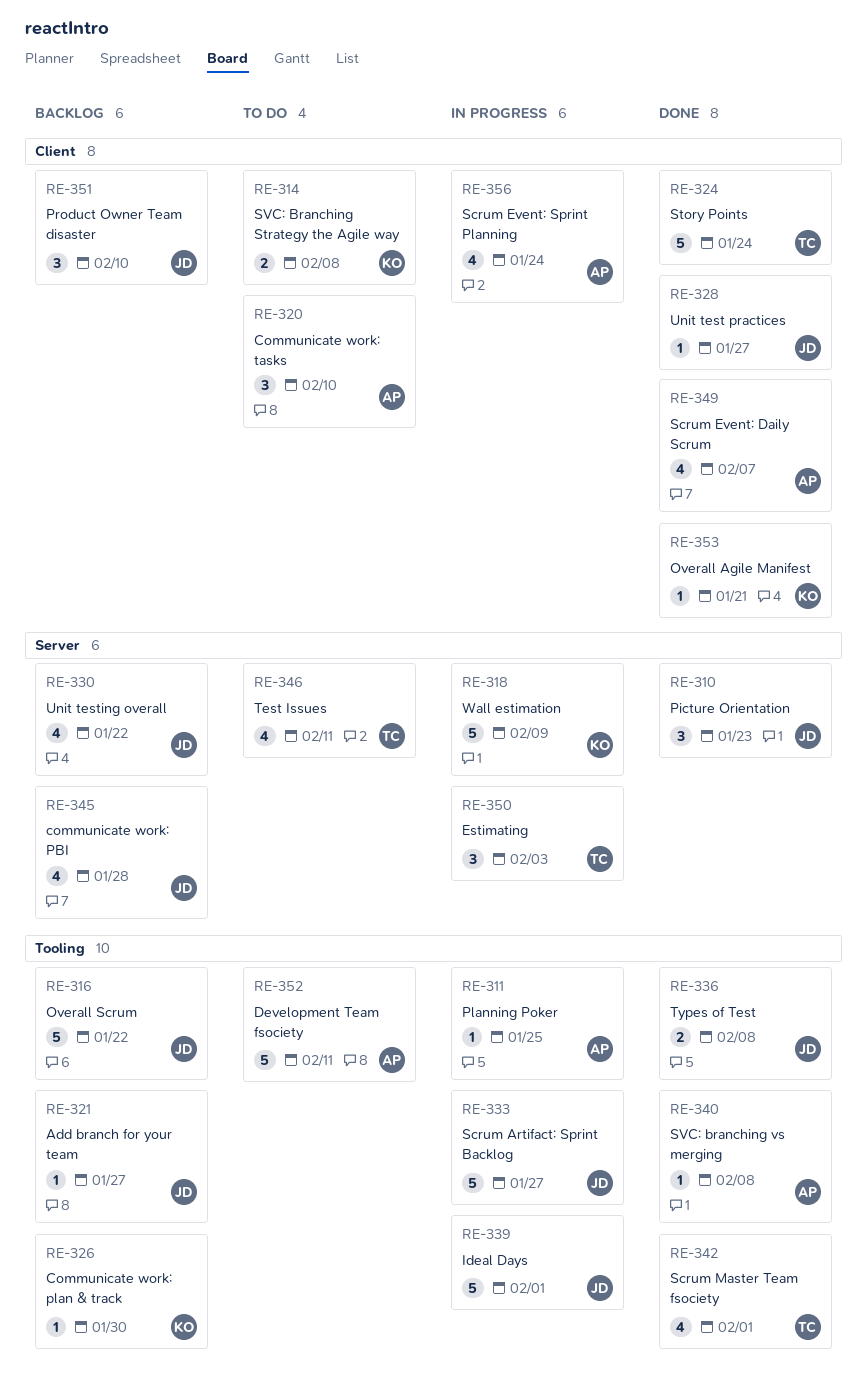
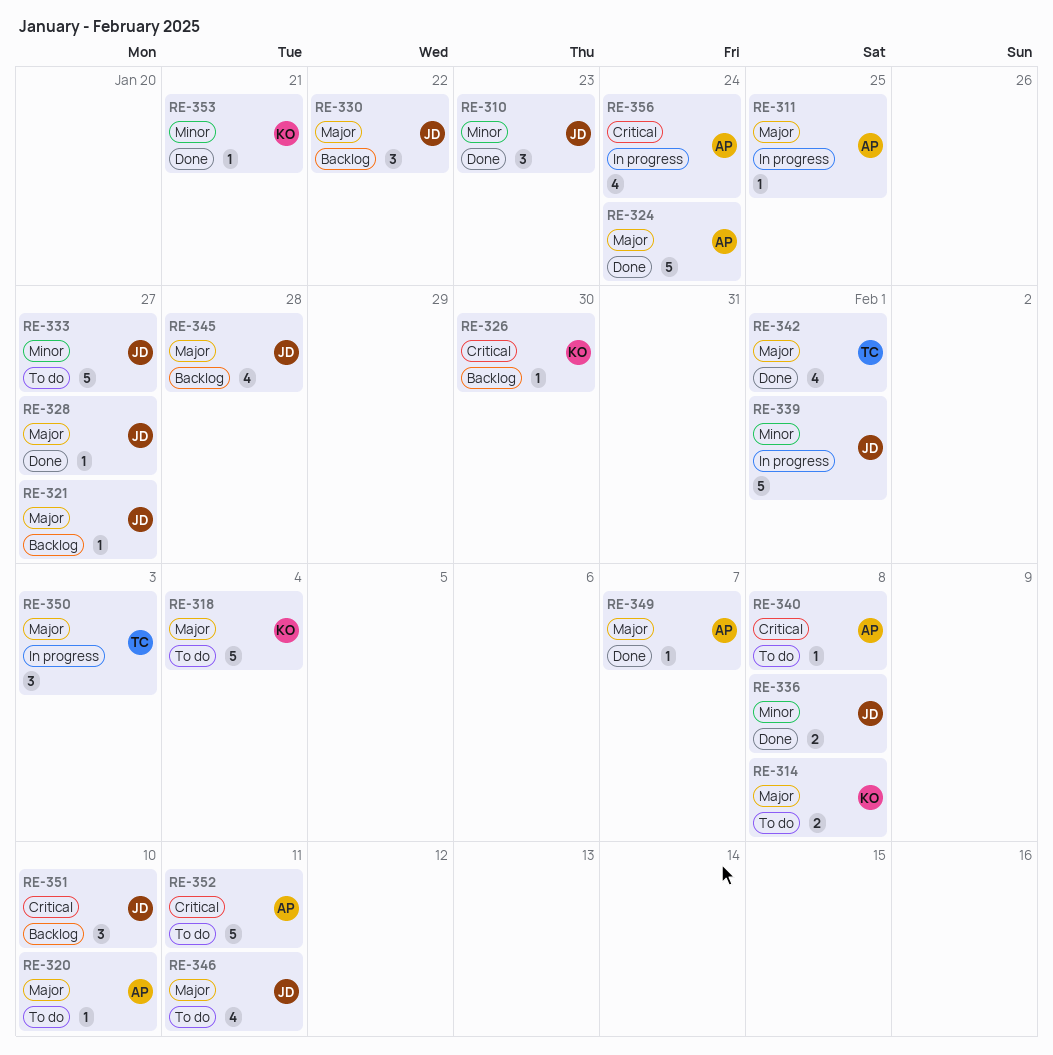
RE-316: present -> none
RE-318, status: In progress -> To do
RE-318, due: Feb 9 -> Feb 4
RE-320, estimate: 3 -> 1
RE-324, owner: TC -> AP
RE-330, estimate: 4 -> 3
RE-333, status: In progress -> To do
RE-340, status: Done -> To do
RE-346, owner: TC -> JD
RE-349, estimate: 4 -> 1

